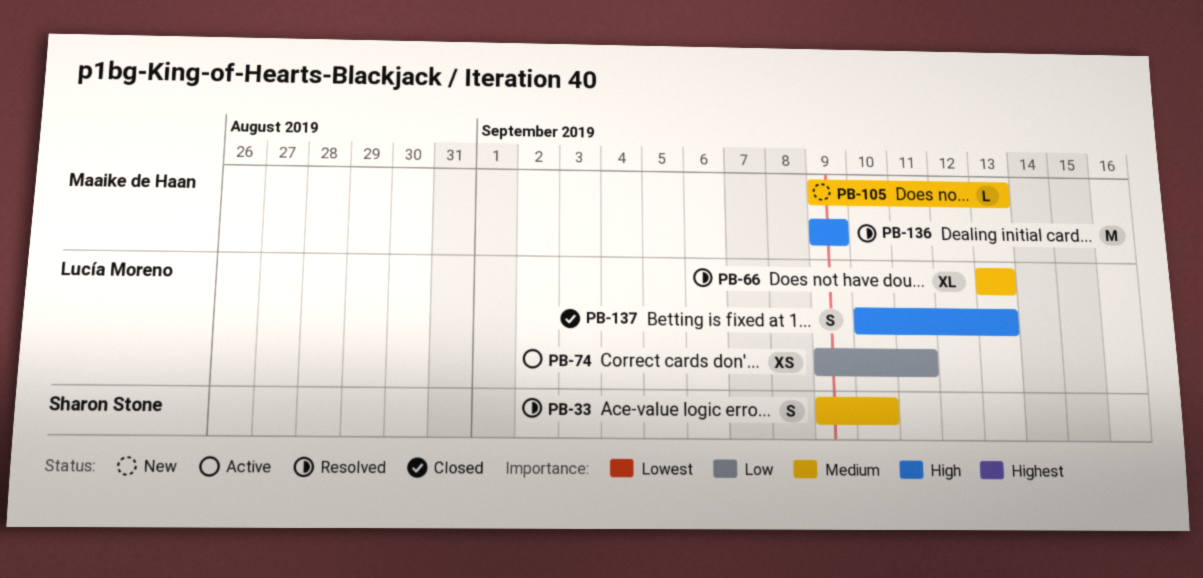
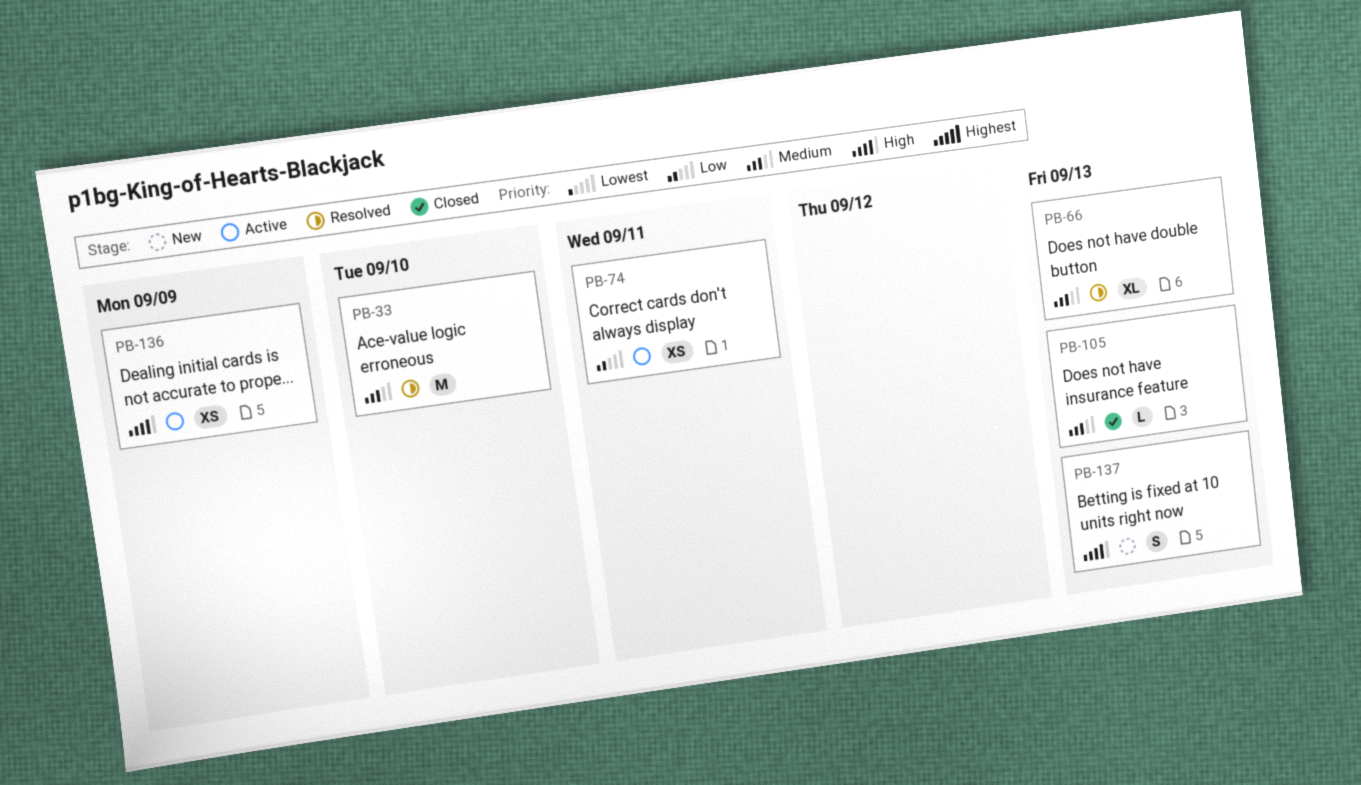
PB-33, estimate: S -> M
PB-105, status: New -> Closed
PB-136, status: Resolved -> Active
PB-136, estimate: M -> XS
PB-137, status: Closed -> New

